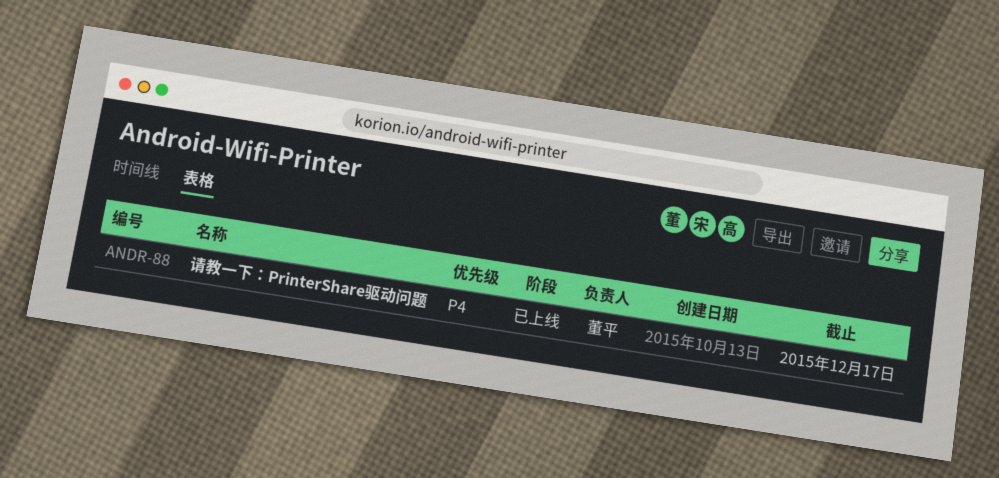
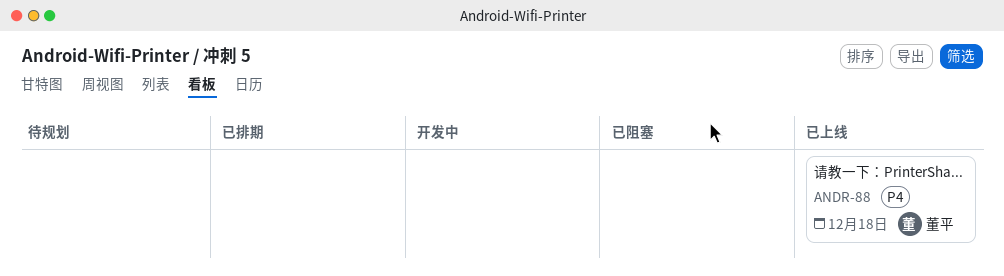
ANDR-88, due: Dec 17 -> Dec 18

